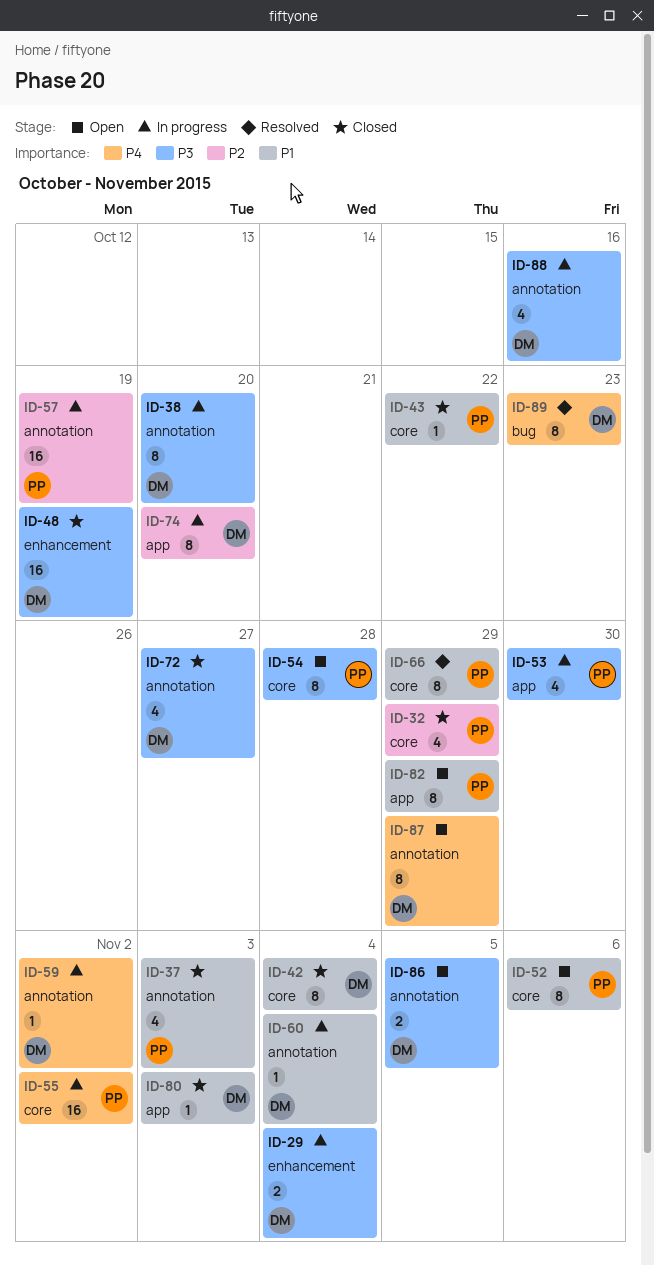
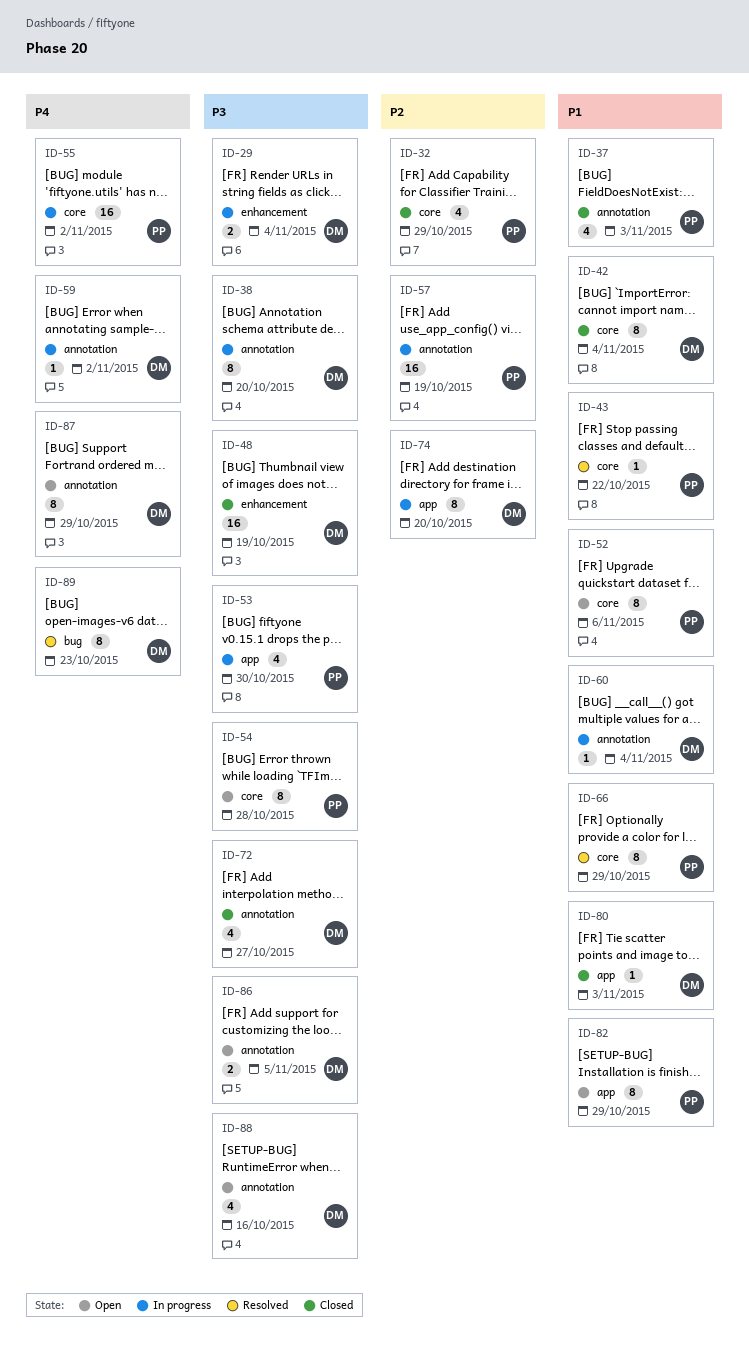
ID-43, status: Closed -> Resolved
ID-88, status: In progress -> Open

